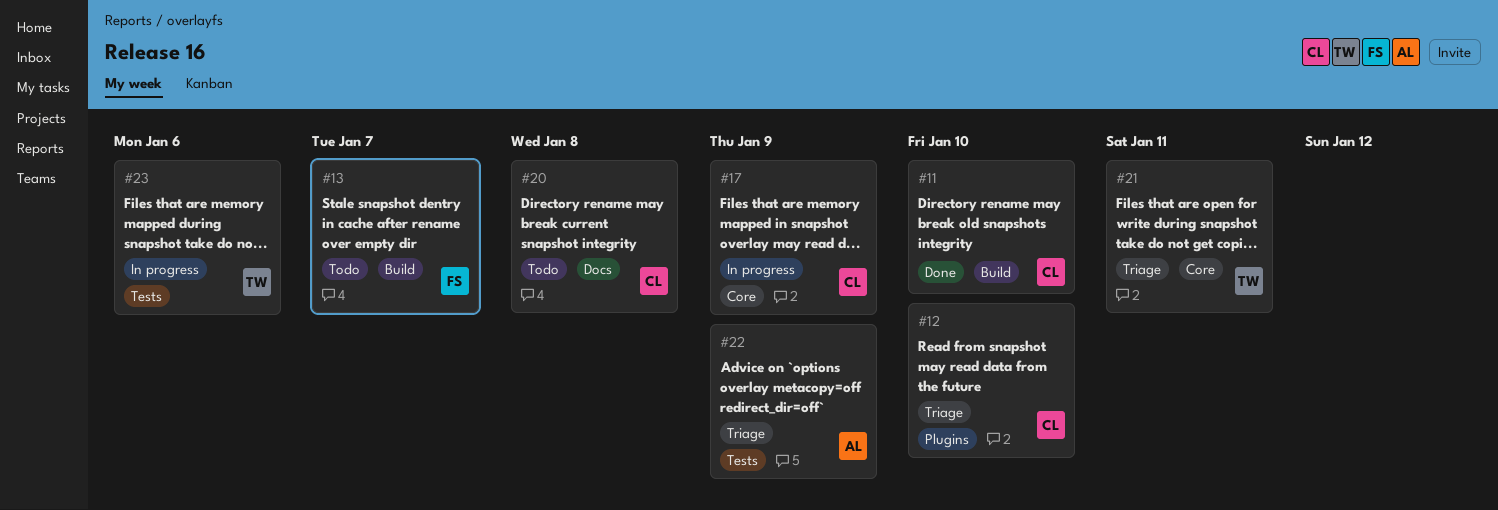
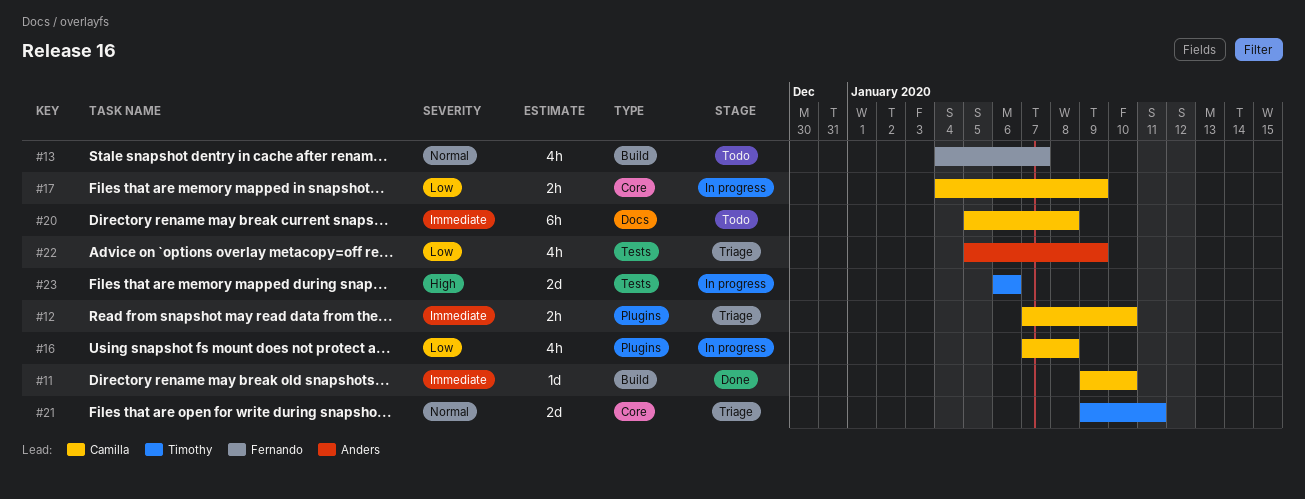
#16: none -> present

